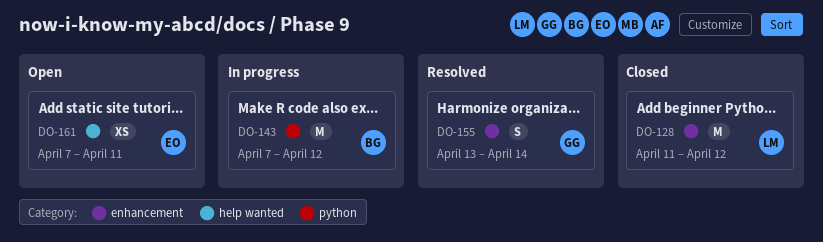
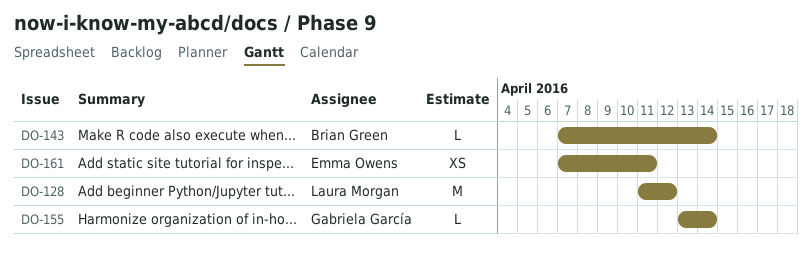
DO-143, estimate: M -> L
DO-143, due: Apr 12 -> Apr 14
DO-155, estimate: S -> L

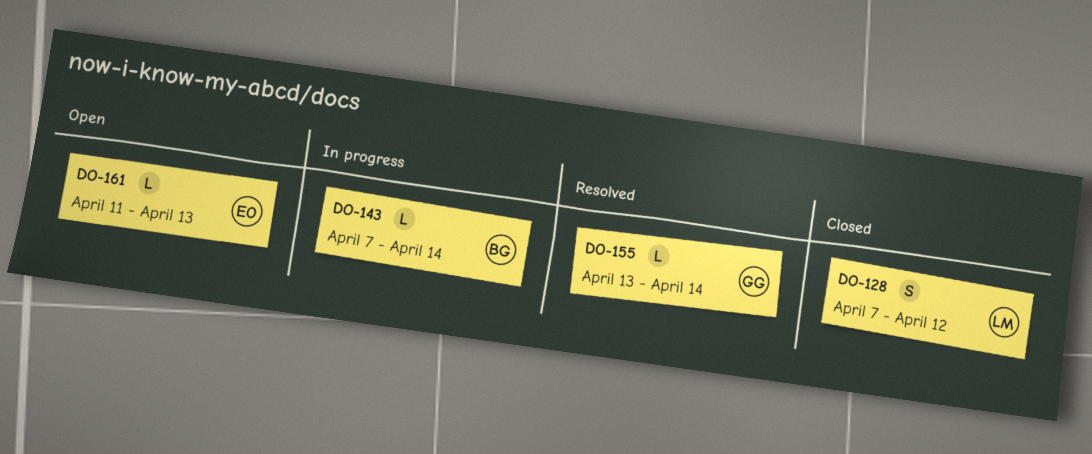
DO-128, estimate: M -> S
DO-128, start: Apr 11 -> Apr 7
DO-161, estimate: XS -> L
DO-161, start: Apr 7 -> Apr 11
DO-161, due: Apr 11 -> Apr 13

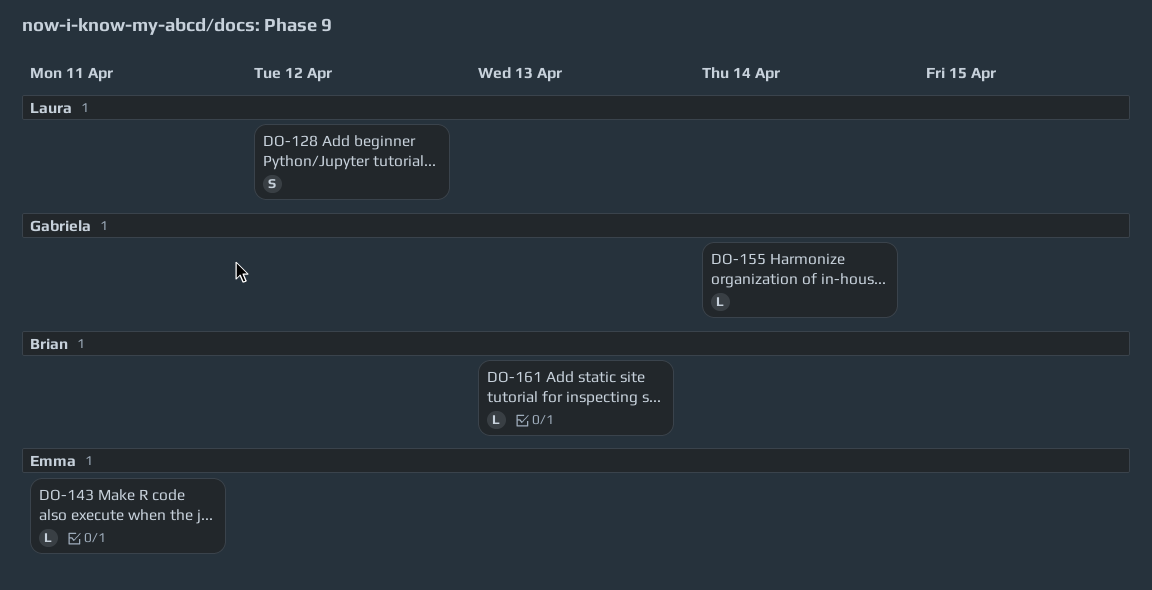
DO-143, owner: Brian -> Emma
DO-143, due: Apr 14 -> Apr 11
DO-161, owner: Emma -> Brian

